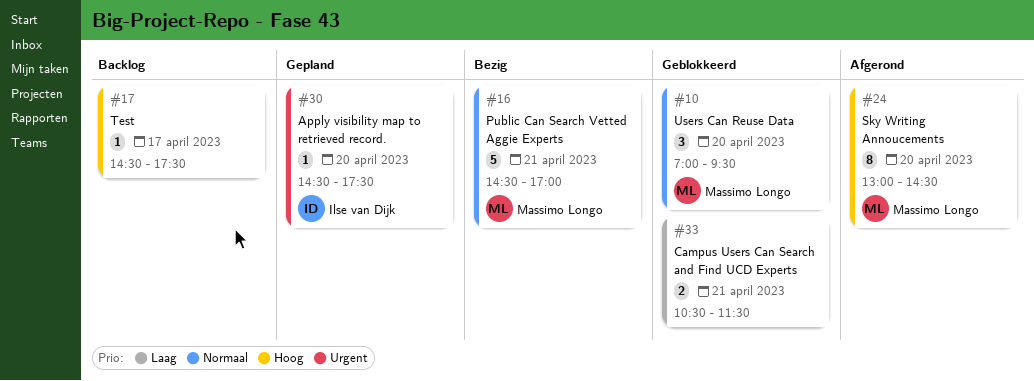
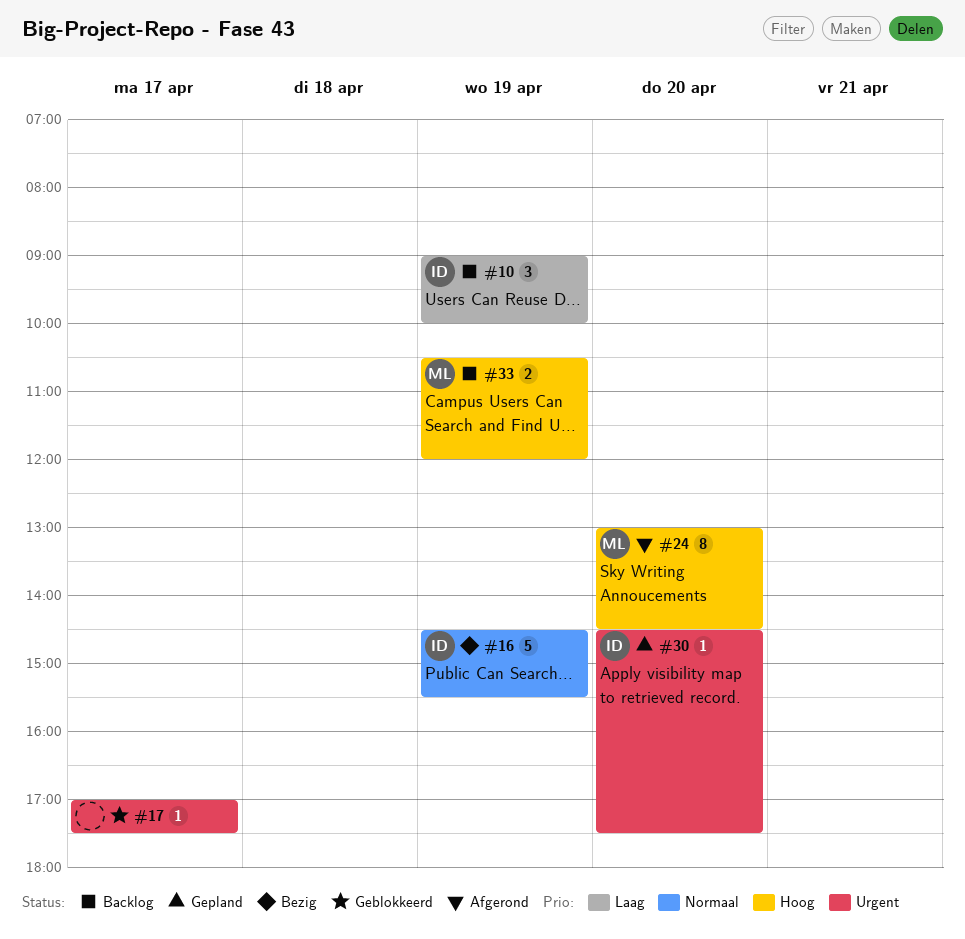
#10, status: Geblokkeerd -> Backlog
#10, owner: Massimo Longo -> Ilse van Dijk
#10, priority: Normaal -> Laag
#10, day: Apr 20 -> Apr 19
#10, begins: 07:00 -> 09:00
#10, ends: 09:30 -> 10:00
#16, owner: Massimo Longo -> Ilse van Dijk
#16, day: Apr 21 -> Apr 19
#16, ends: 17:00 -> 15:30
#17, status: Backlog -> Geblokkeerd
#17, priority: Hoog -> Urgent
#17, begins: 14:30 -> 17:00
#33, status: Geblokkeerd -> Backlog
#33, owner: none -> Massimo Longo
#33, priority: Laag -> Hoog
#33, day: Apr 21 -> Apr 19
#33, ends: 11:30 -> 12:00

